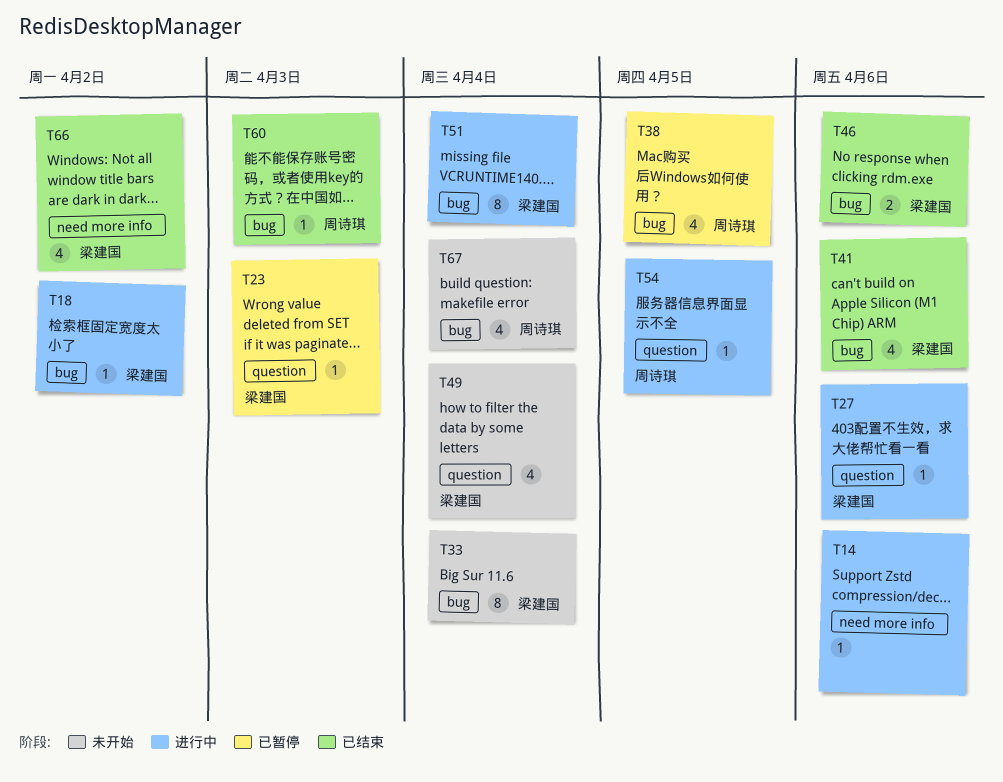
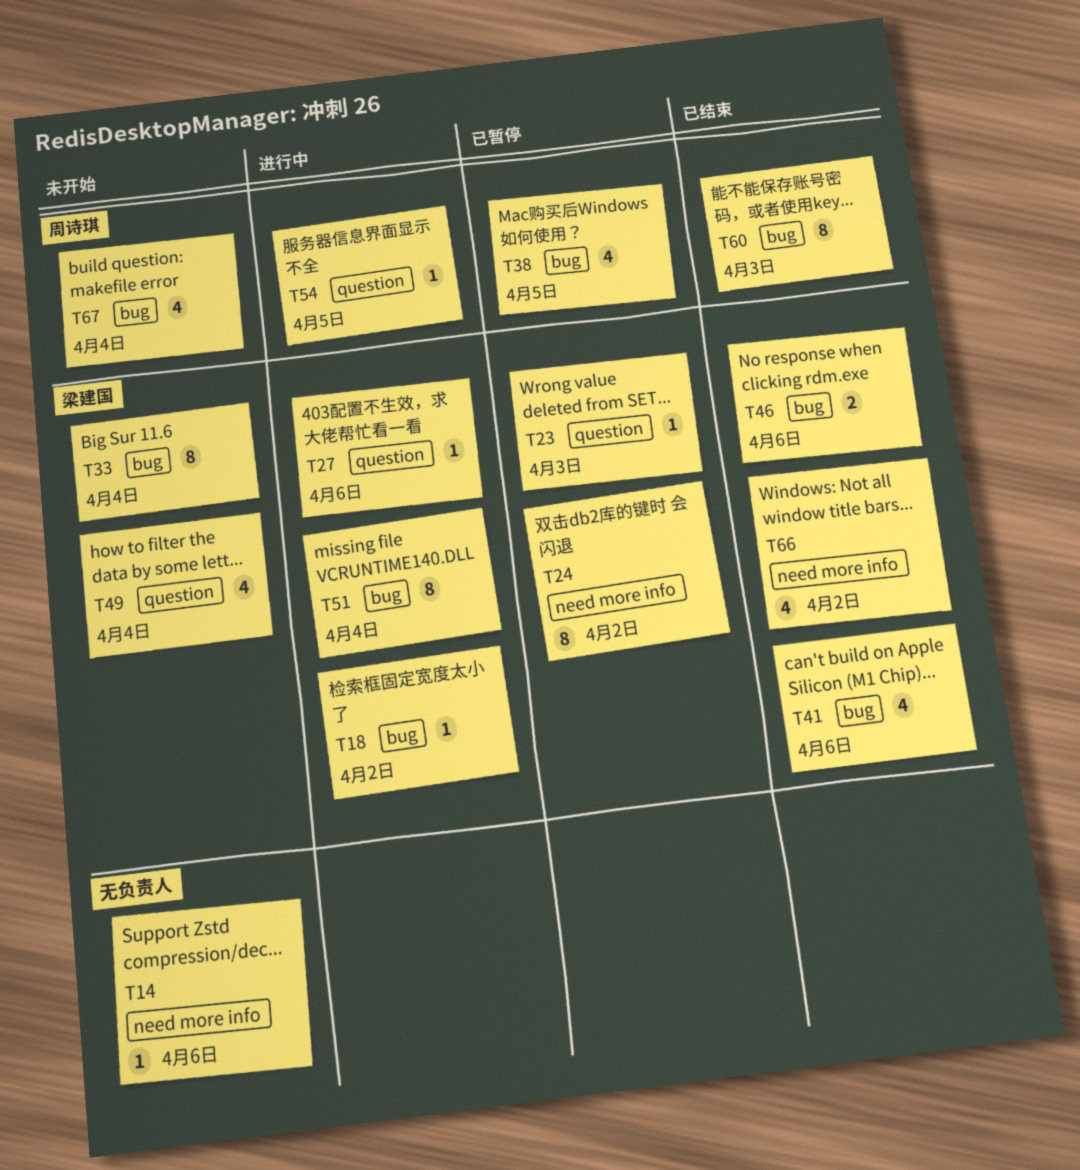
T14, status: 进行中 -> 未开始
T24: none -> present
T60, estimate: 1 -> 8

